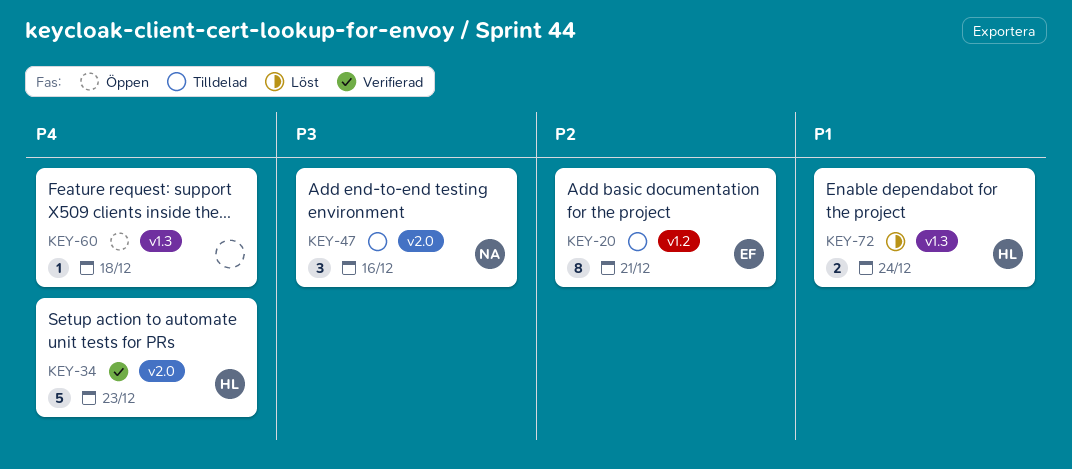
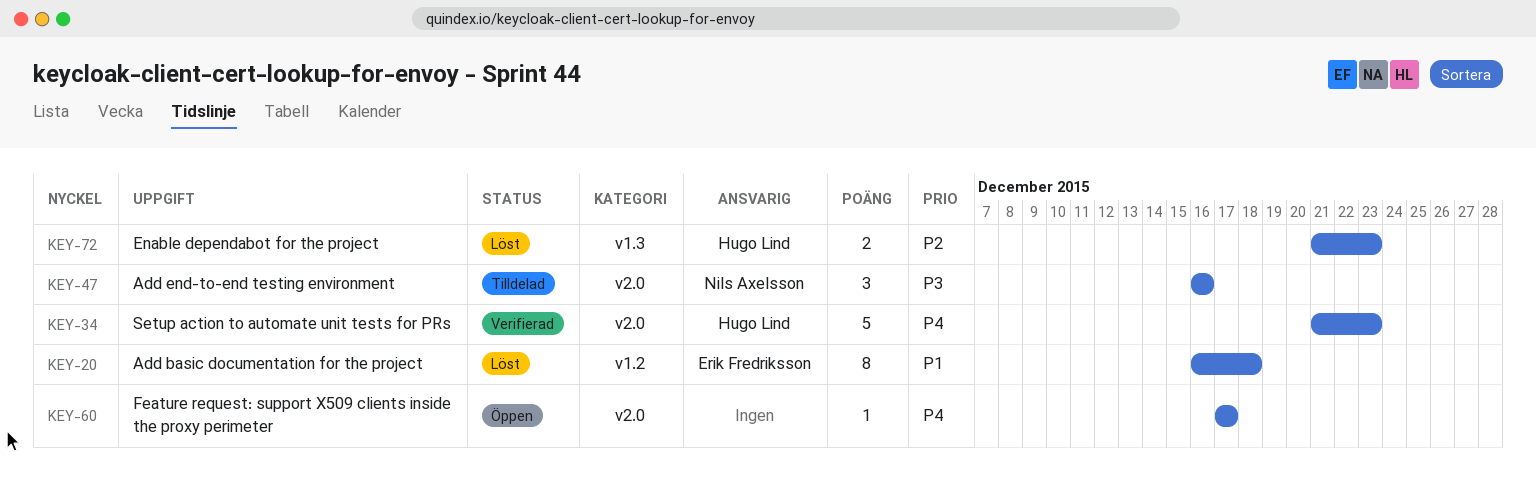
KEY-20, status: Tilldelad -> Löst
KEY-20, priority: P2 -> P1
KEY-20, due: Dec 21 -> Dec 18
KEY-60, label: v1.3 -> v2.0
KEY-60, due: Dec 18 -> Dec 17
KEY-72, priority: P1 -> P2
KEY-72, due: Dec 24 -> Dec 23

